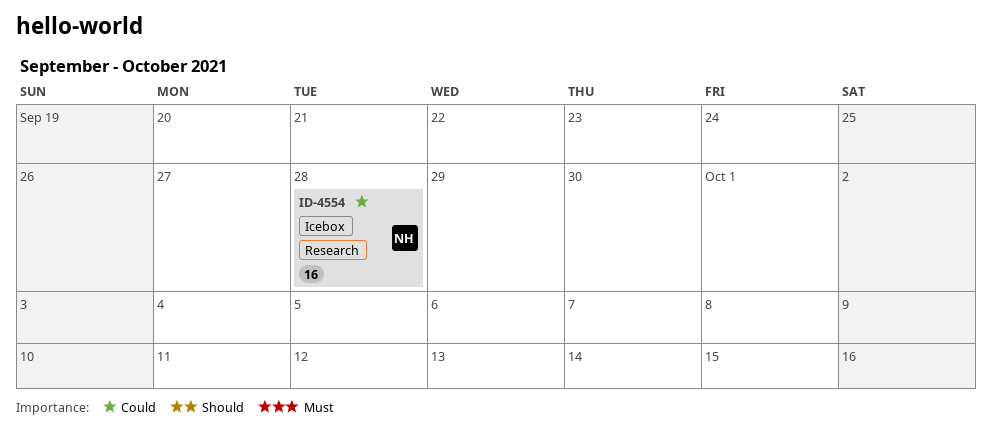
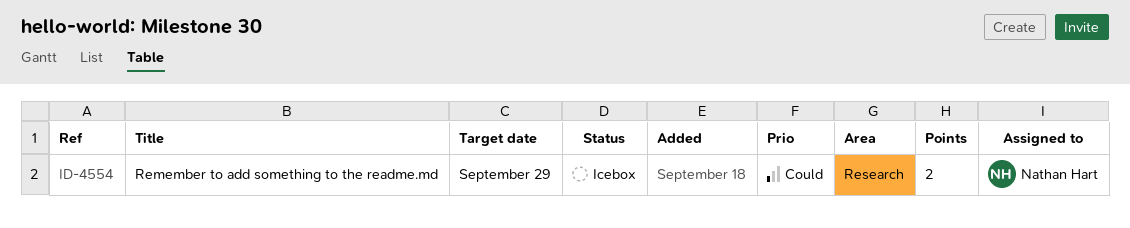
ID-4554, estimate: 16 -> 2
ID-4554, due: Sep 28 -> Sep 29

